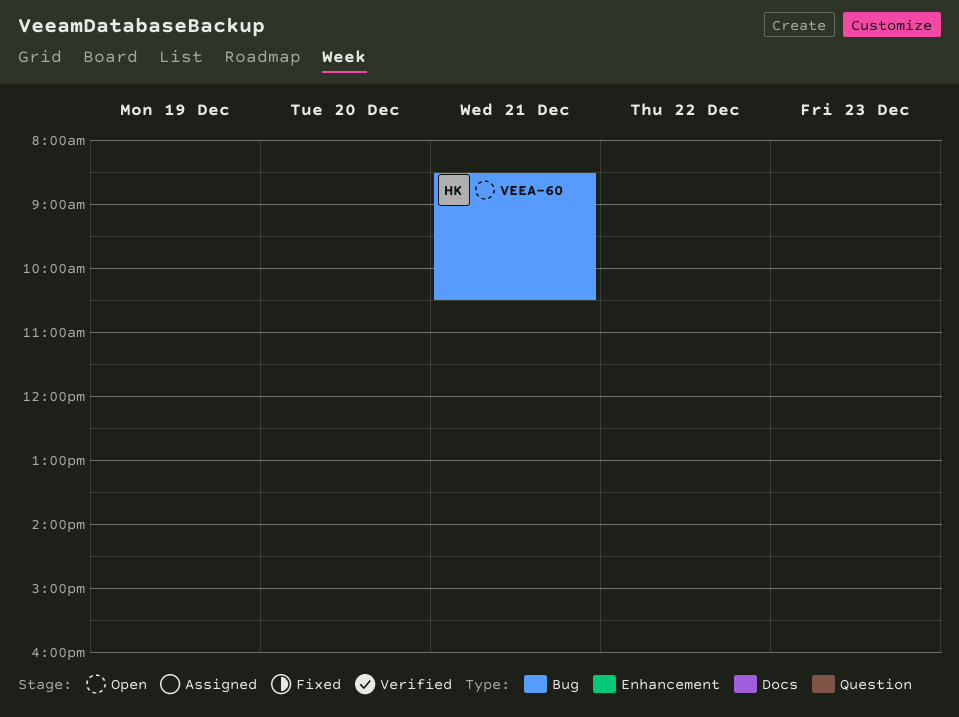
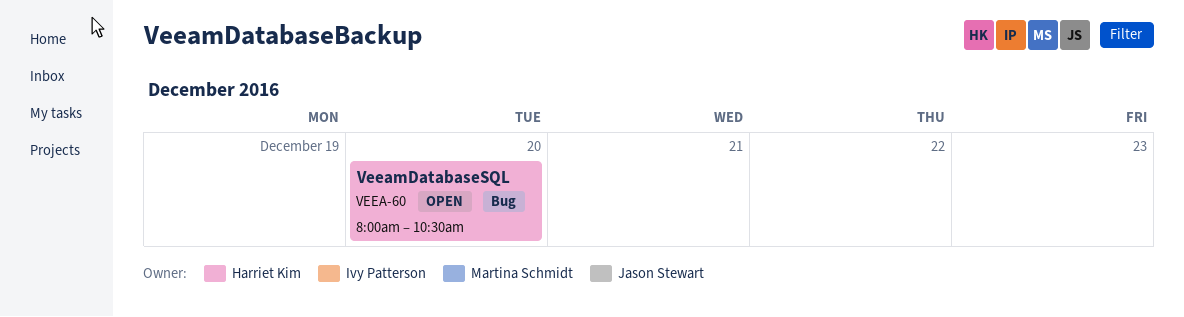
VEEA-60, day: Dec 21 -> Dec 20
VEEA-60, begins: 08:30 -> 08:00

